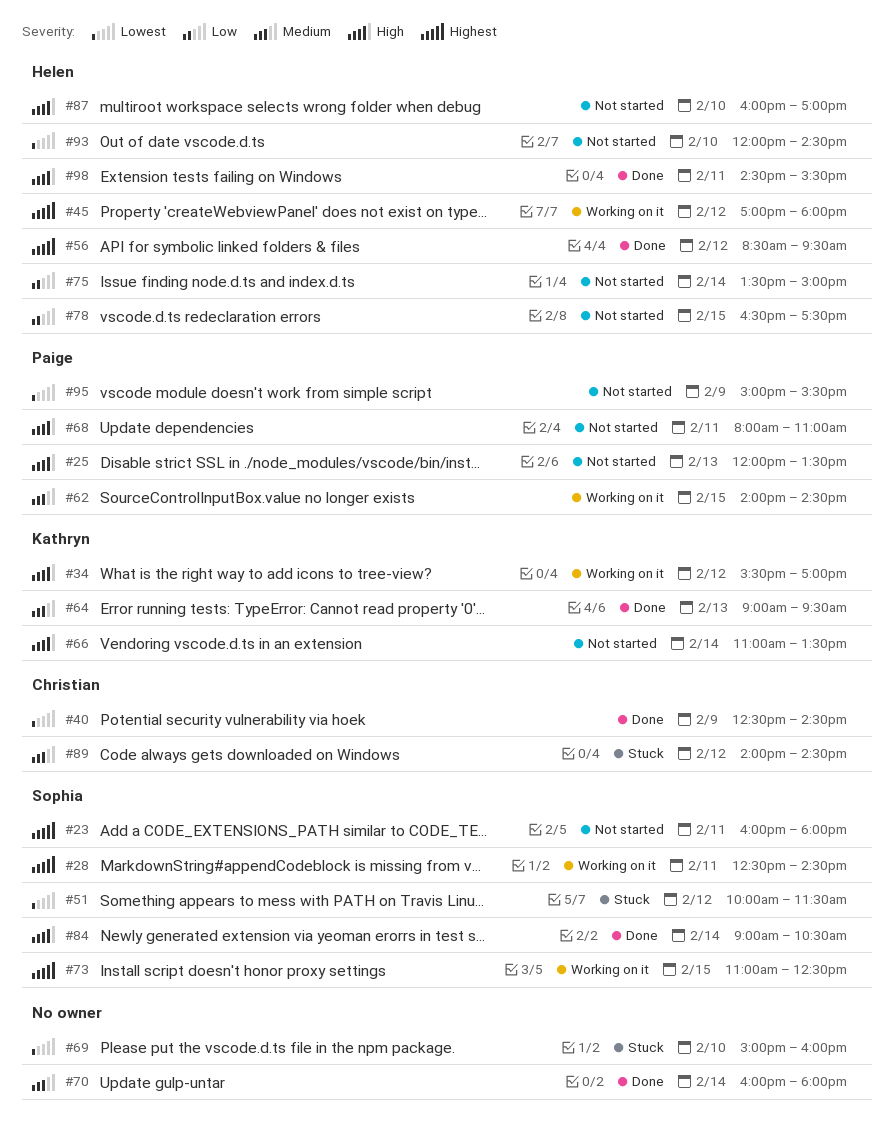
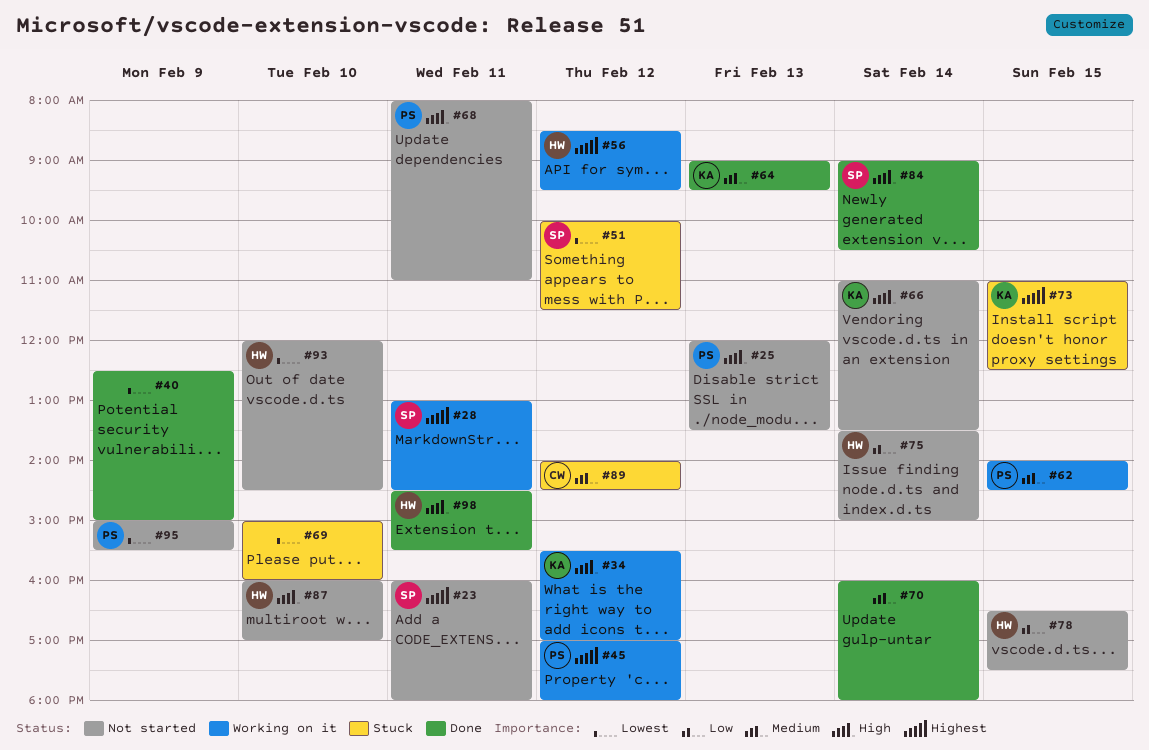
#28, begins: 12:30 -> 13:00
#40, owner: Christian -> none
#40, ends: 14:30 -> 15:00
#45, owner: Helen -> Paige
#56, status: Done -> Working on it
#73, status: Working on it -> Stuck
#73, owner: Sophia -> Kathryn

